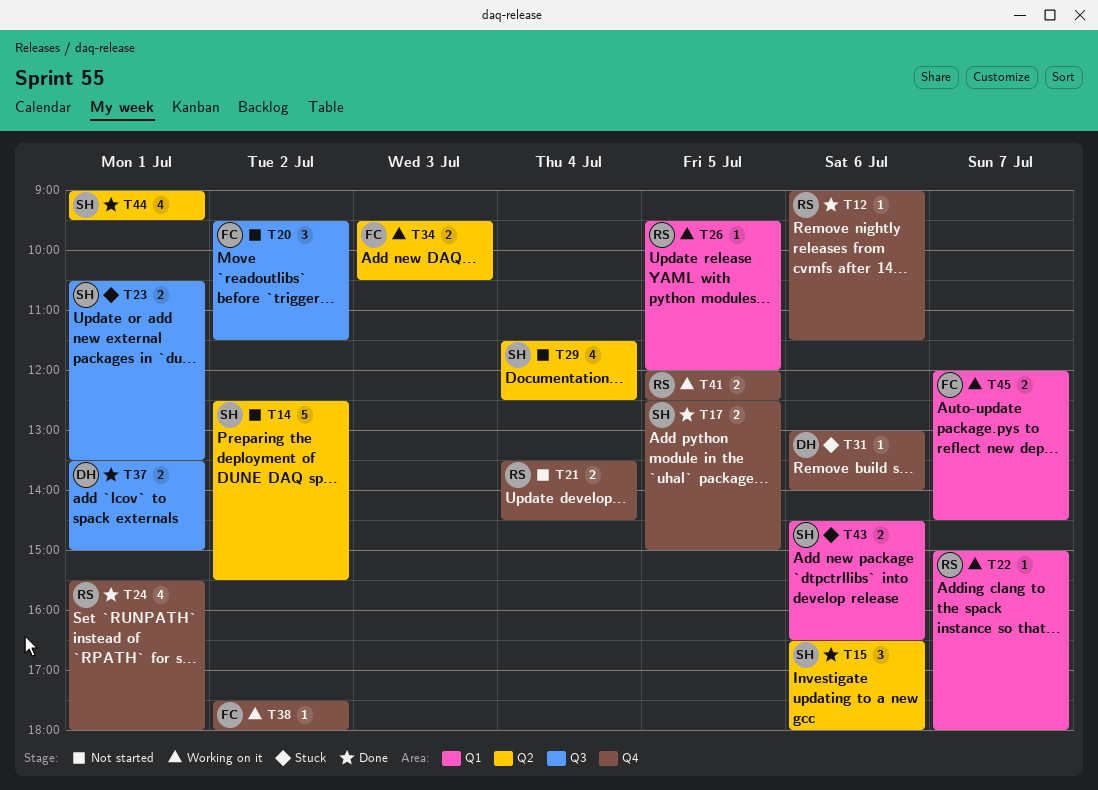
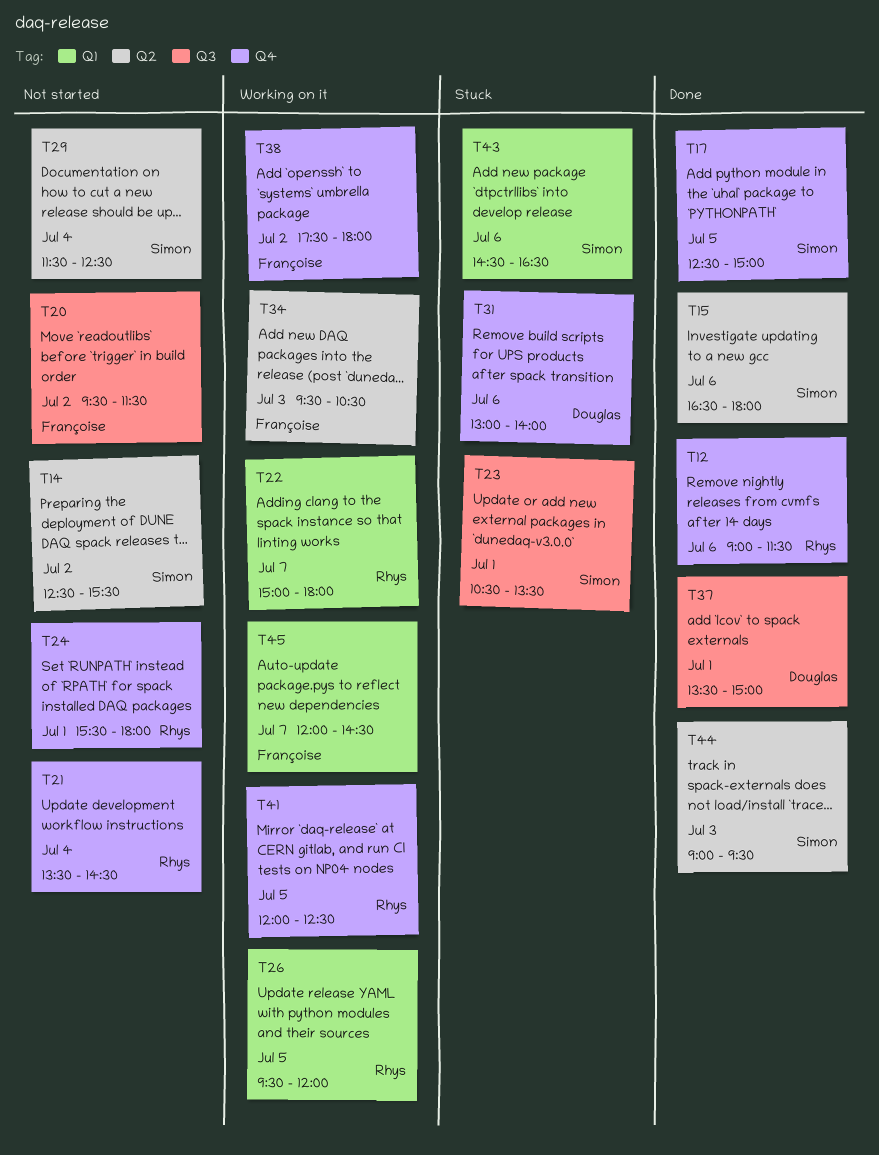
T24, status: Done -> Not started
T44, day: Jul 1 -> Jul 3

